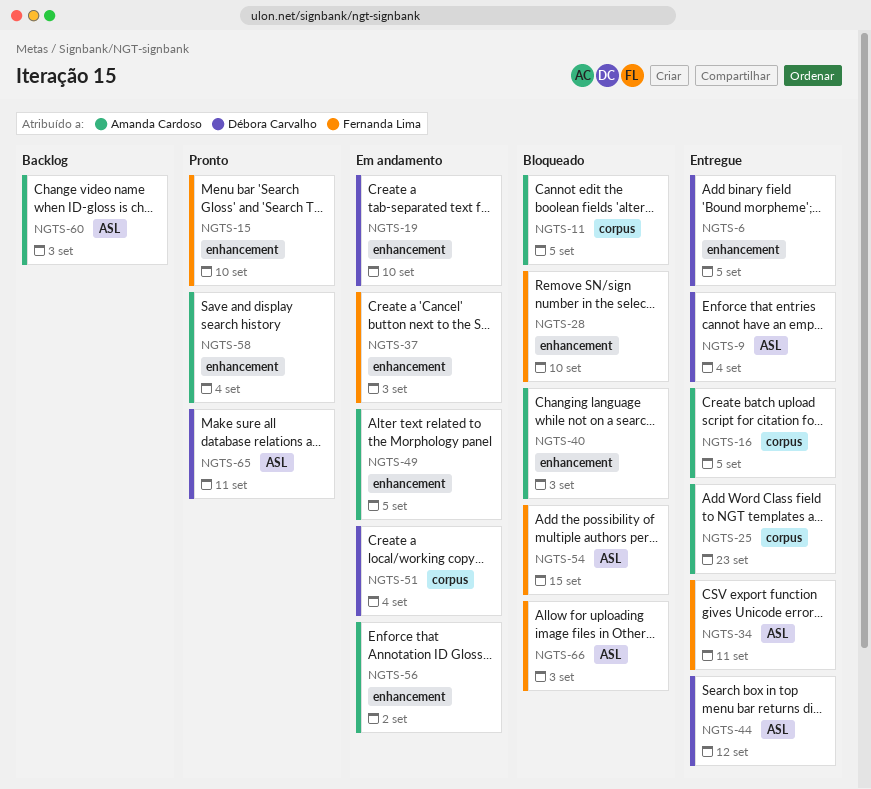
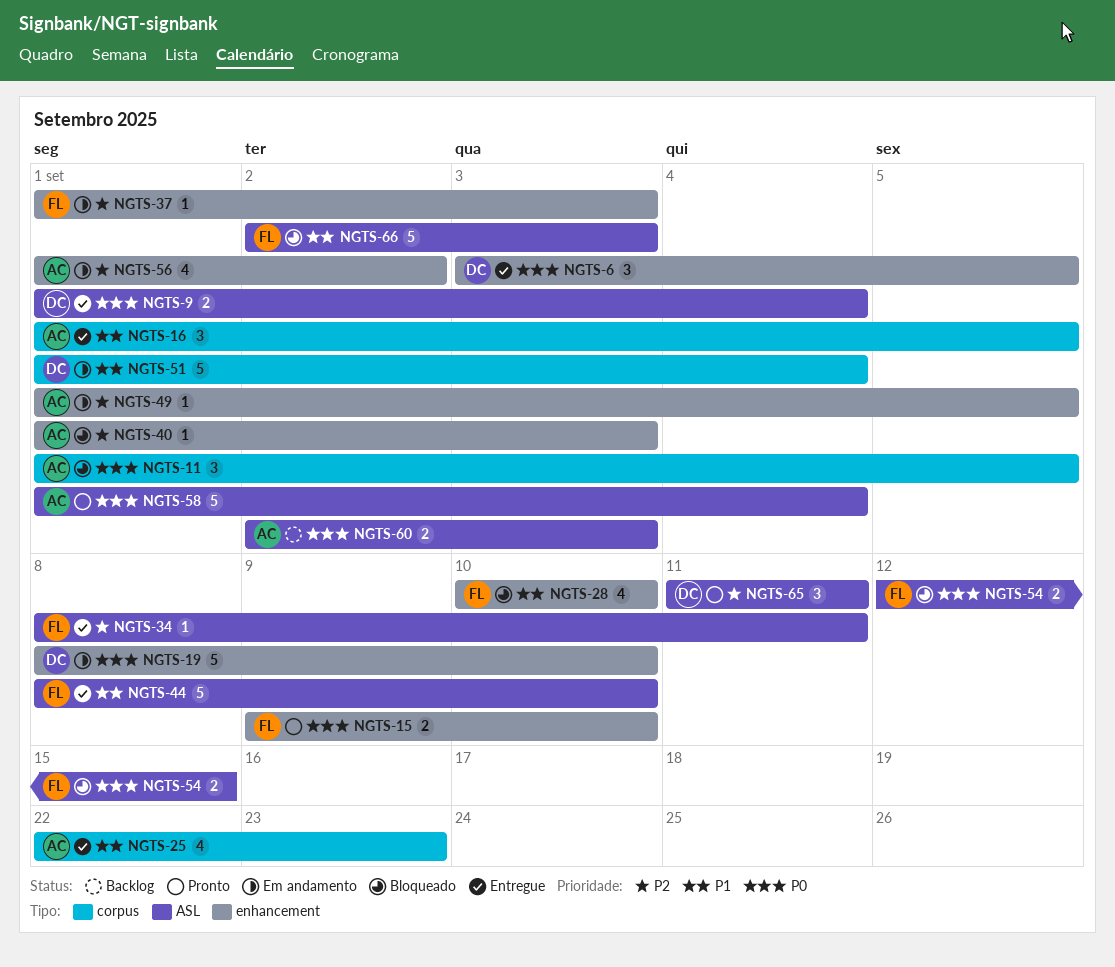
NGTS-44, owner: Débora Carvalho -> Fernanda Lima
NGTS-44, due: Sep 12 -> Sep 10
NGTS-58, label: enhancement -> ASL

